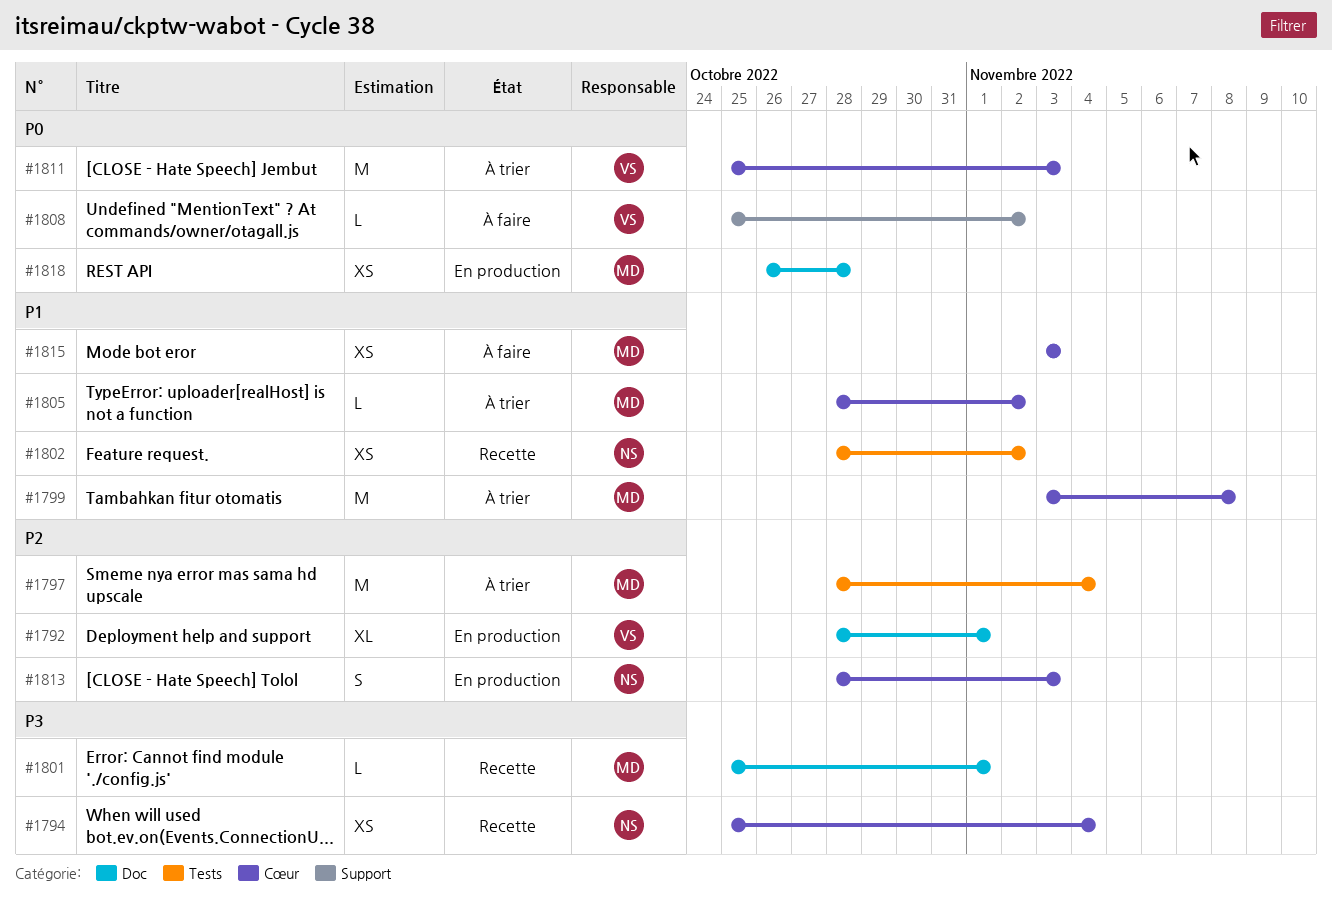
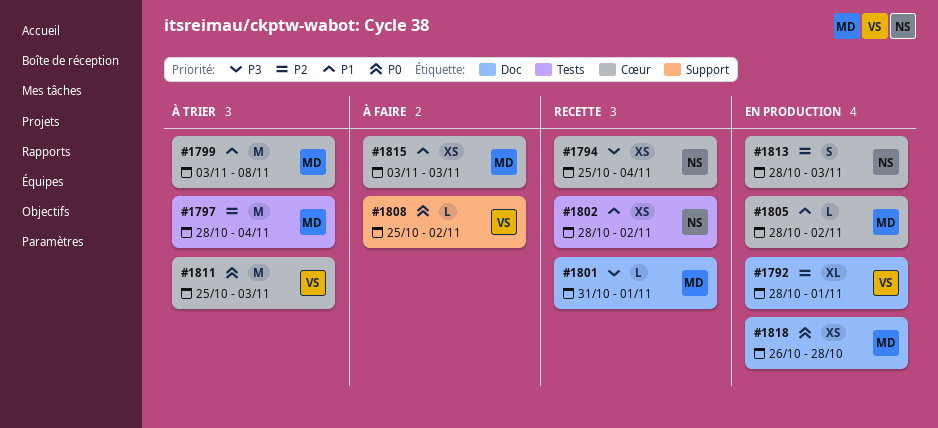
#1801, start: Oct 25 -> Oct 31
#1805, status: À trier -> En production

